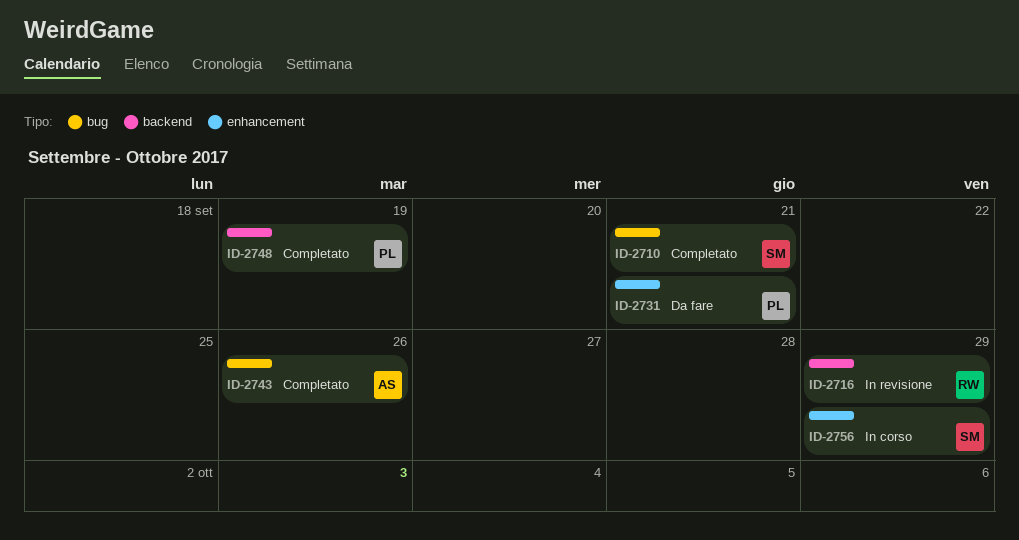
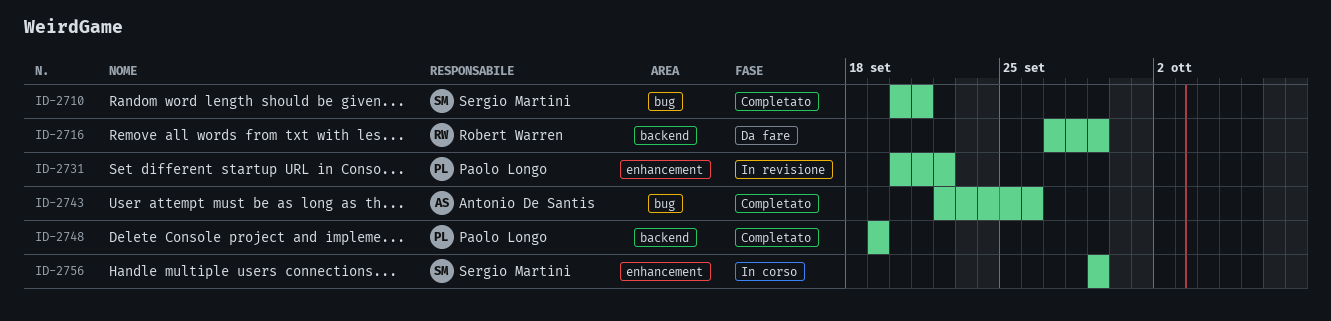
ID-2716, status: In revisione -> Da fare
ID-2731, status: Da fare -> In revisione
ID-2731, due: Sep 21 -> Sep 22

